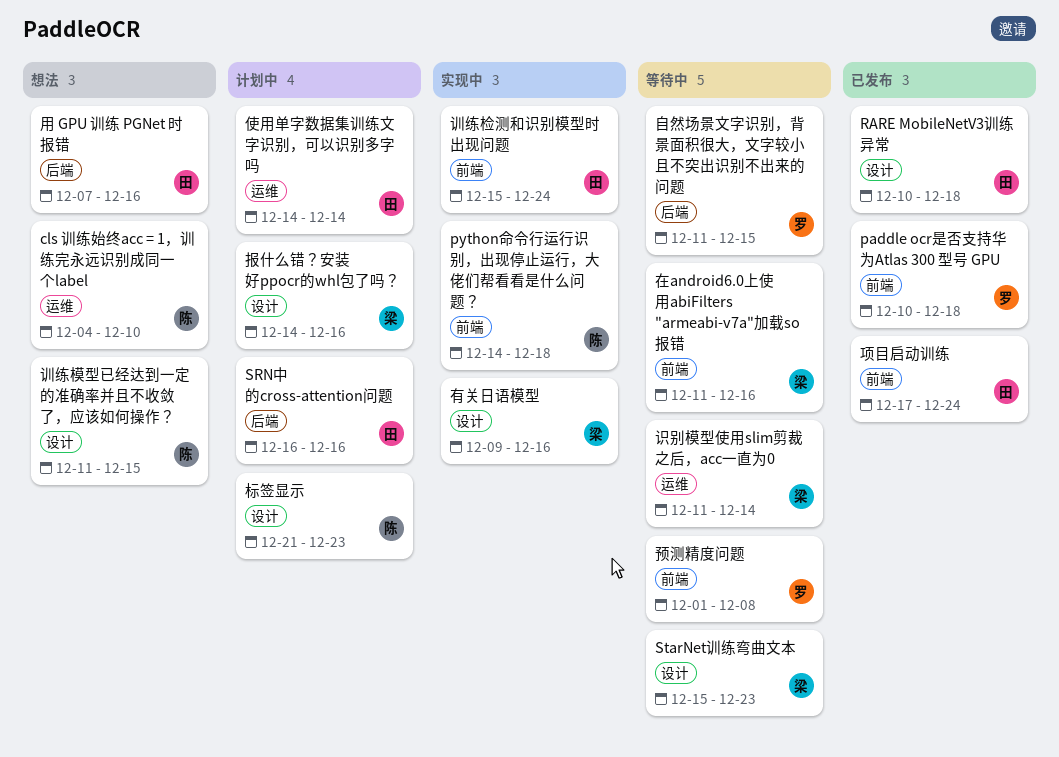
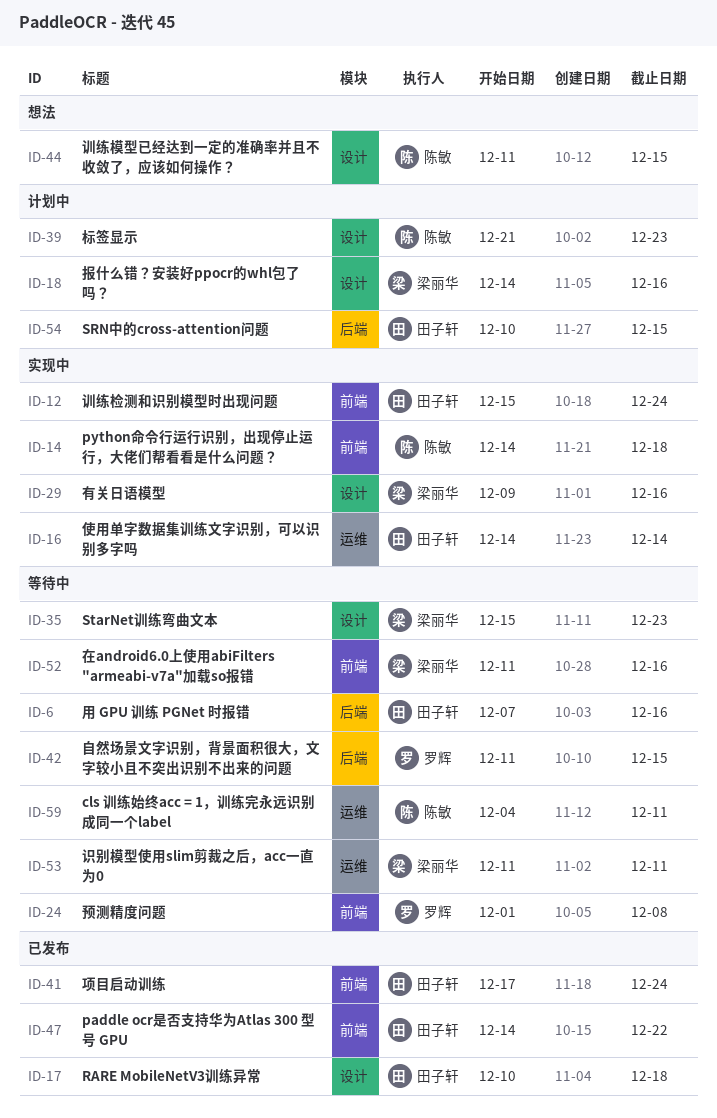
cls 训练始终acc = 1，训练完永远识别成同一个label, status: 想法 -> 等待中
cls 训练始终acc = 1，训练完永远识别成同一个label, due: Dec 10 -> Dec 11
paddle ocr是否支持华为Atlas 300 型号 GPU, owner: 罗辉 -> 田子轩
paddle ocr是否支持华为Atlas 300 型号 GPU, start: Dec 10 -> Dec 14
paddle ocr是否支持华为Atlas 300 型号 GPU, due: Dec 18 -> Dec 22
SRN中的cross-attention问题, start: Dec 16 -> Dec 10
SRN中的cross-attention问题, due: Dec 16 -> Dec 15
使用单字数据集训练文字识别，可以识别多字吗, status: 计划中 -> 实现中
用 GPU 训练 PGNet 时报错, status: 想法 -> 等待中
识别模型使用slim剪裁之后，acc一直为0, due: Dec 14 -> Dec 11

